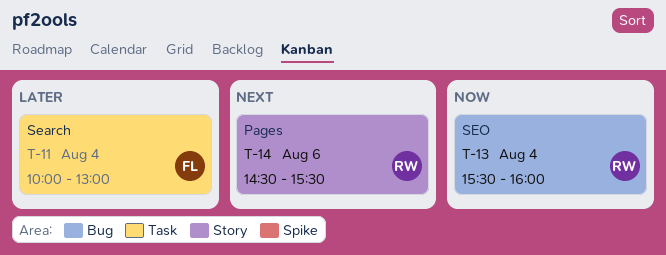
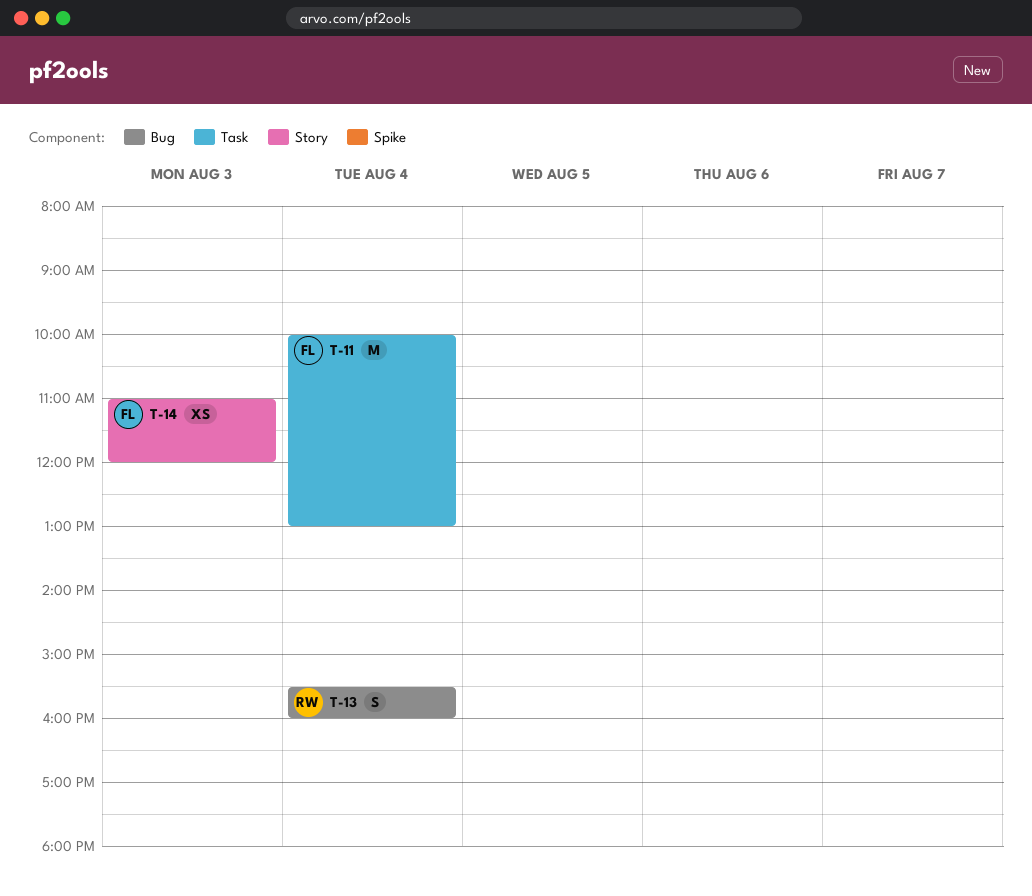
T-14, owner: RW -> FL
T-14, day: Aug 6 -> Aug 3
T-14, begins: 14:30 -> 11:00
T-14, ends: 15:30 -> 12:00

